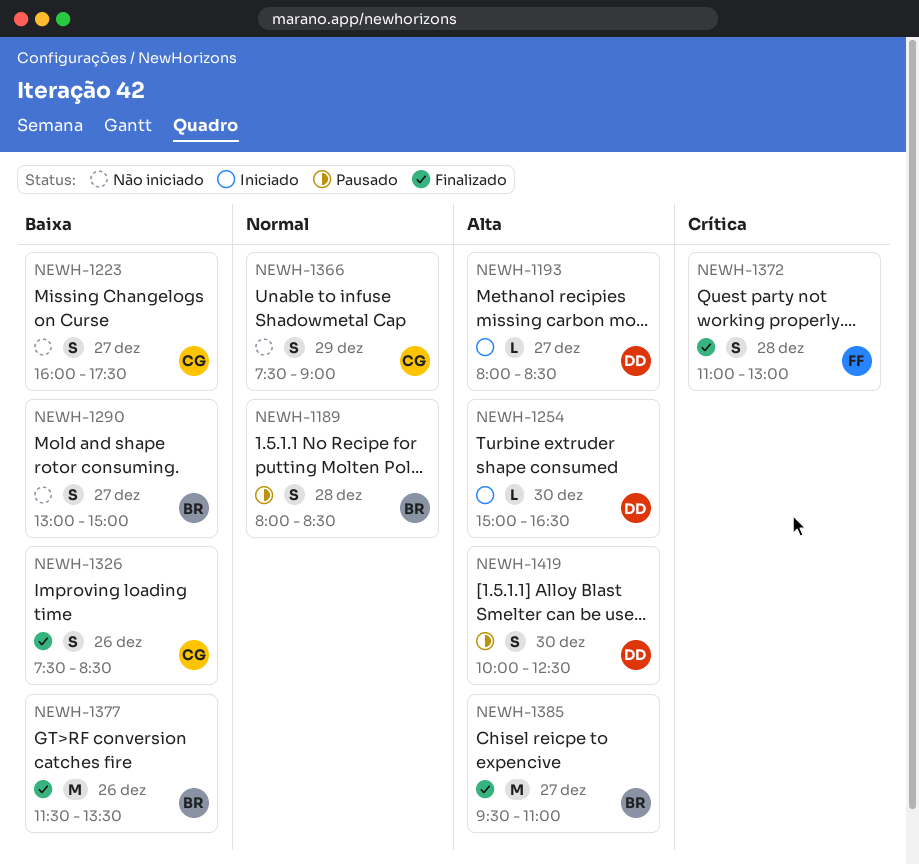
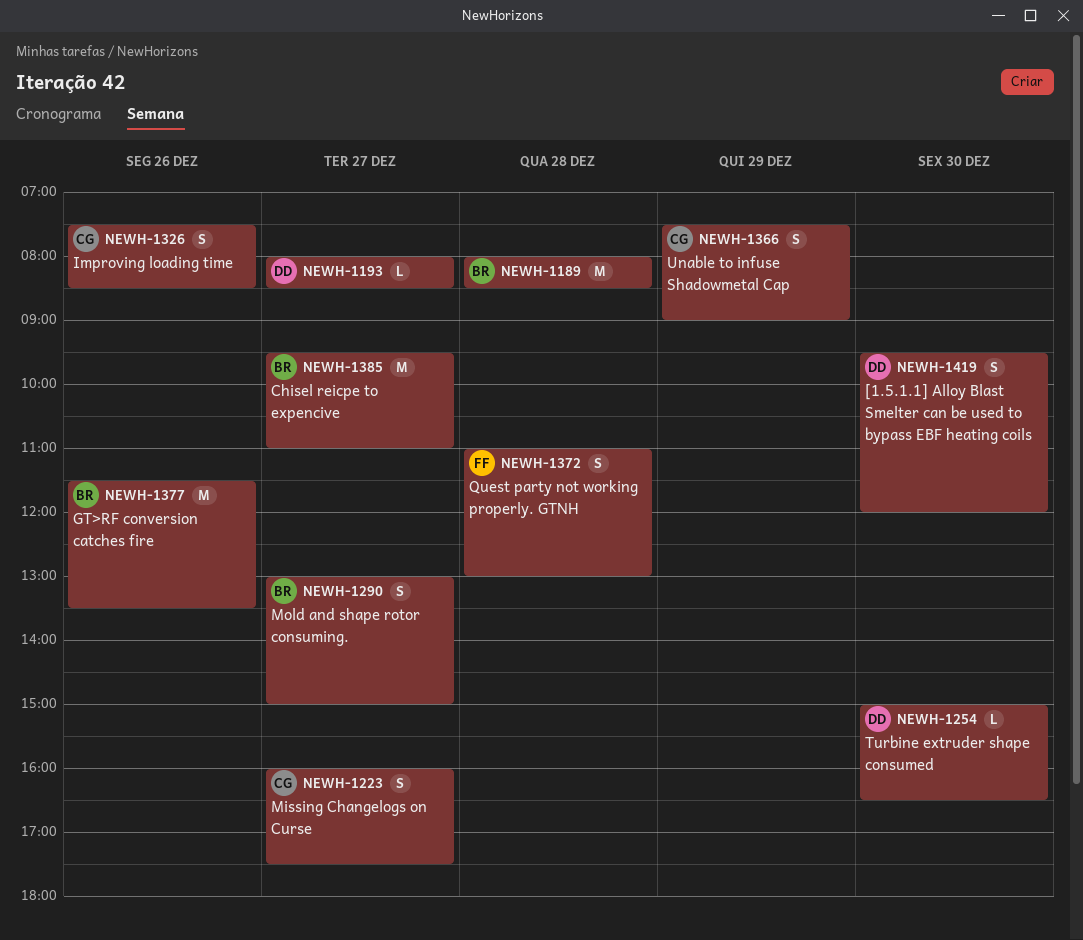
NEWH-1189, estimate: S -> M
NEWH-1419, begins: 10:00 -> 09:30
NEWH-1419, ends: 12:30 -> 12:00

